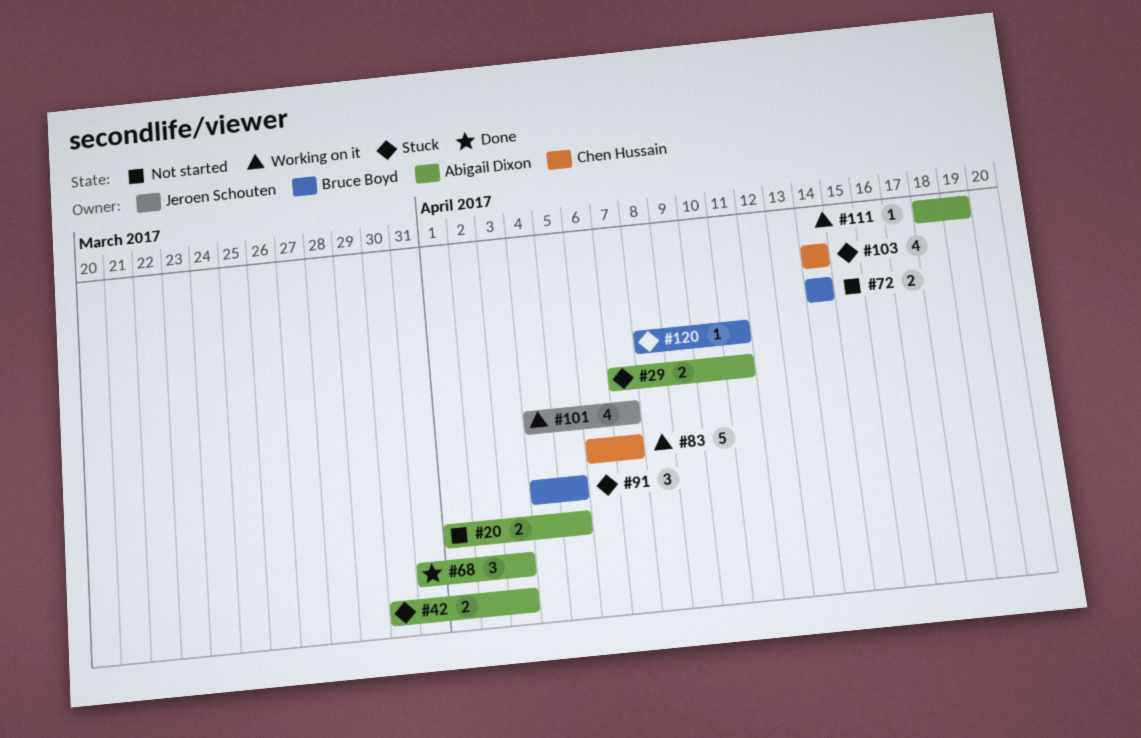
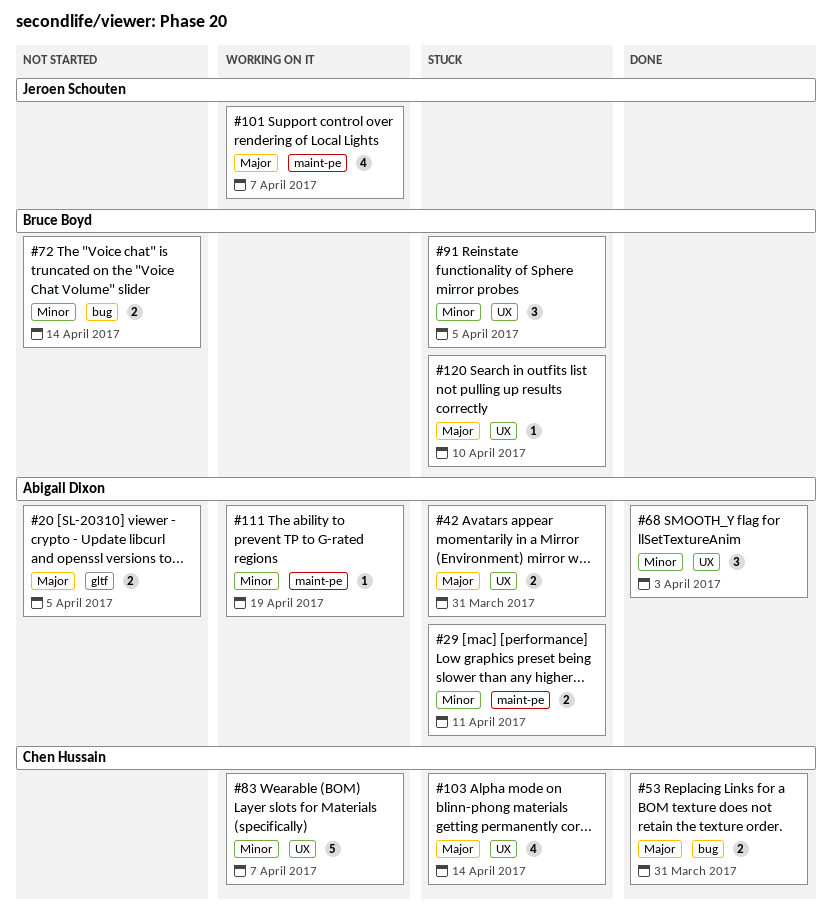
#42, due: Apr 3 -> Mar 31
#53: none -> present
#120, due: Apr 11 -> Apr 10

